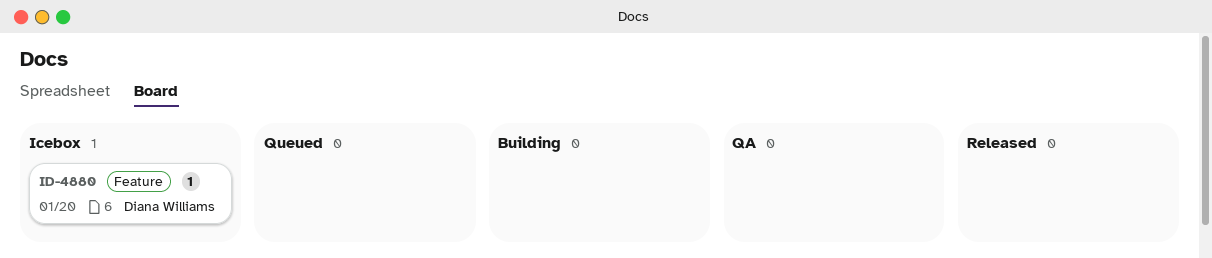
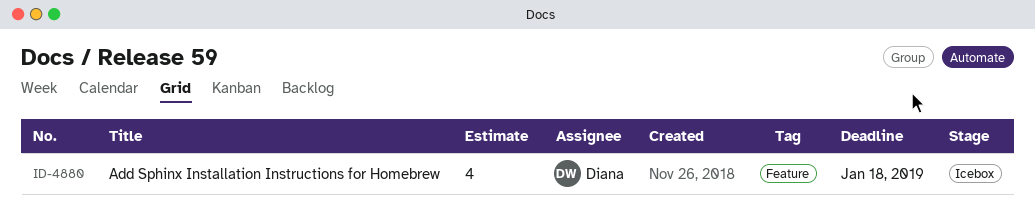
ID-4880, estimate: 1 -> 4
ID-4880, due: Jan 20 -> Jan 18

